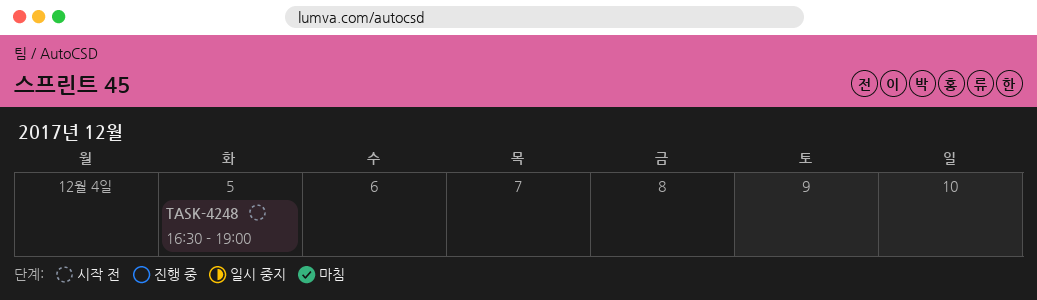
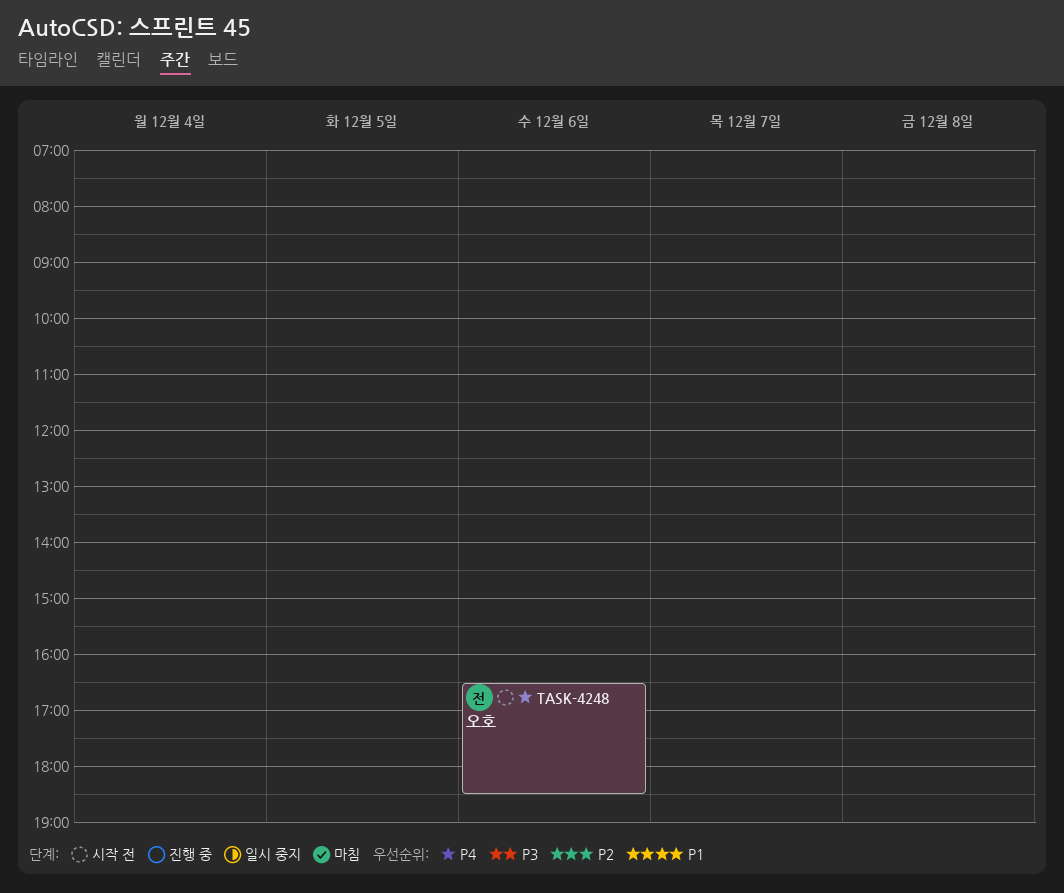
TASK-4248, day: Dec 5 -> Dec 6
TASK-4248, ends: 19:00 -> 18:30

